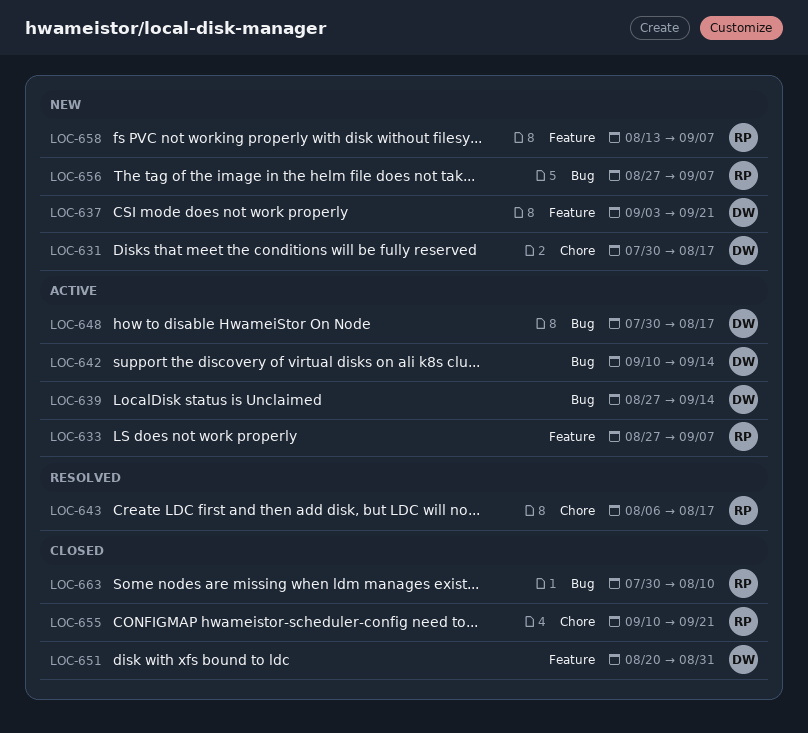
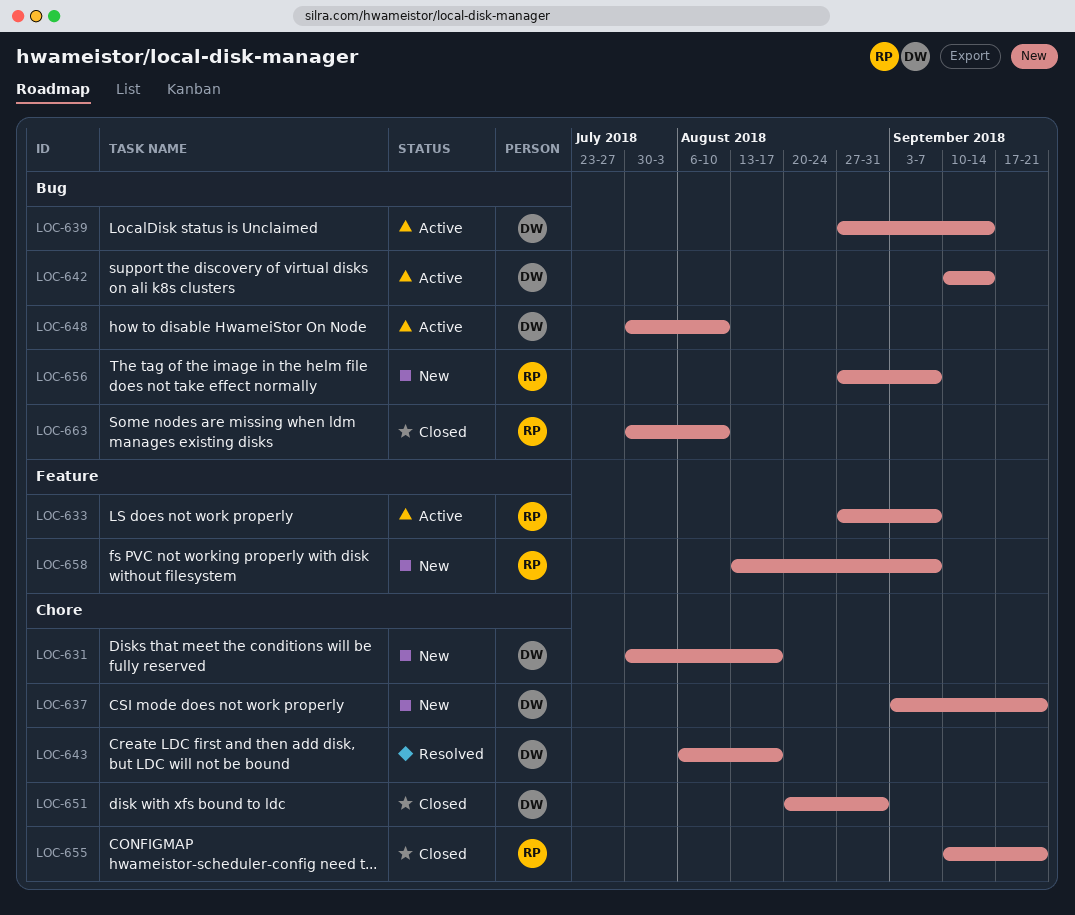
LOC-637, label: Feature -> Chore
LOC-643, owner: RP -> DW
LOC-648, due: Aug 17 -> Aug 10
LOC-651, label: Feature -> Chore

